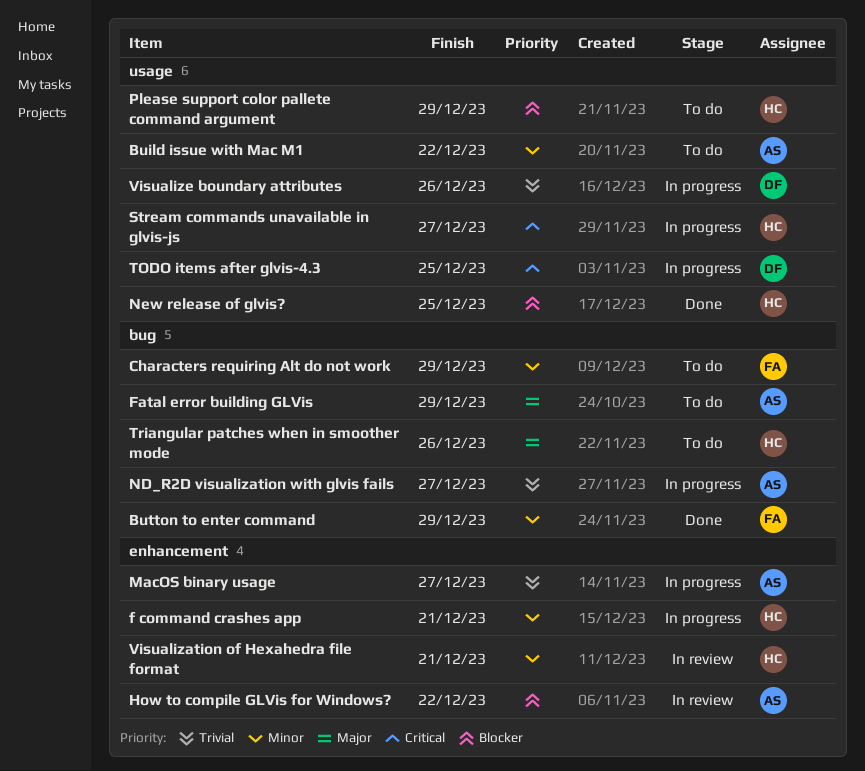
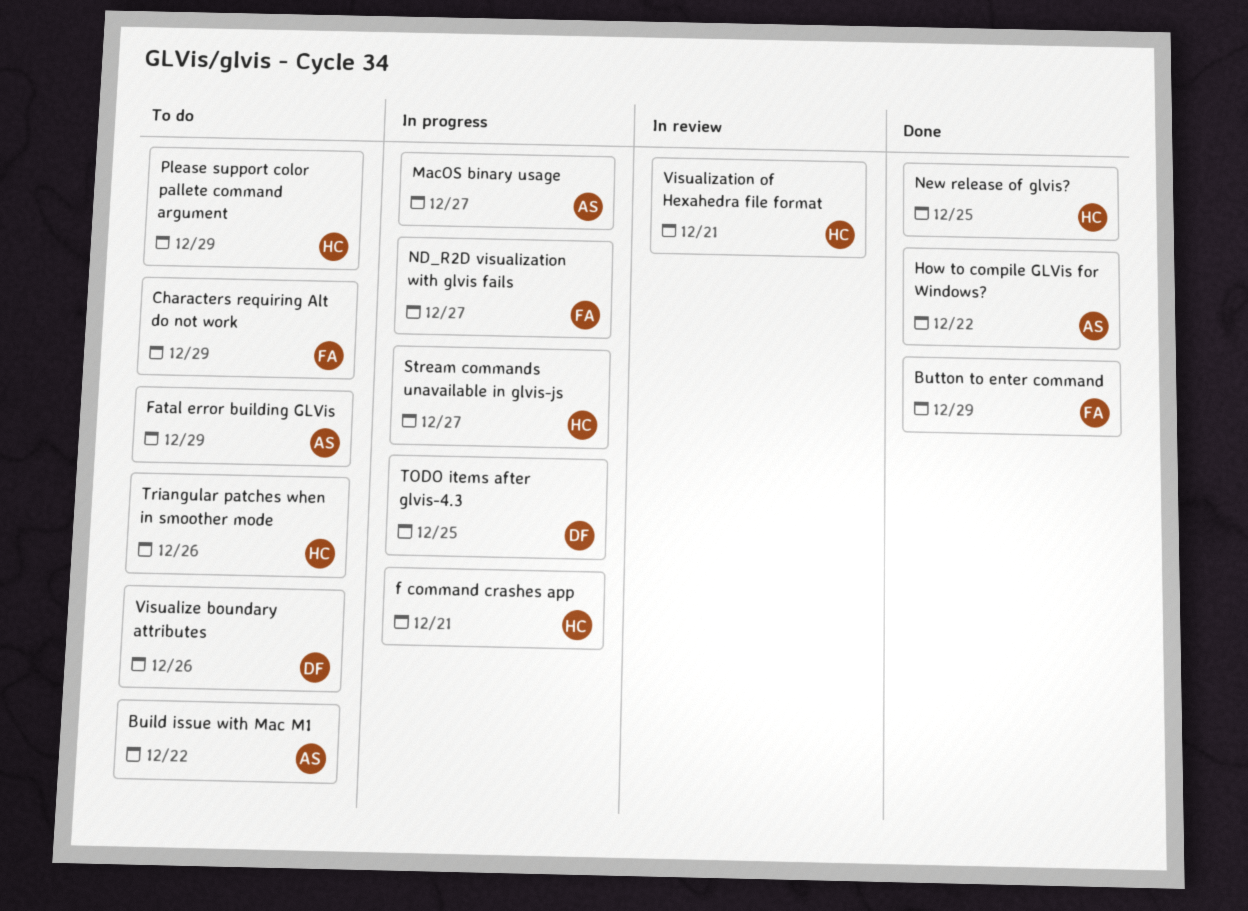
How to compile GLVis for Windows?, status: In review -> Done
ND_R2D visualization with glvis fails, owner: AS -> FA
Visualize boundary attributes, status: In progress -> To do

